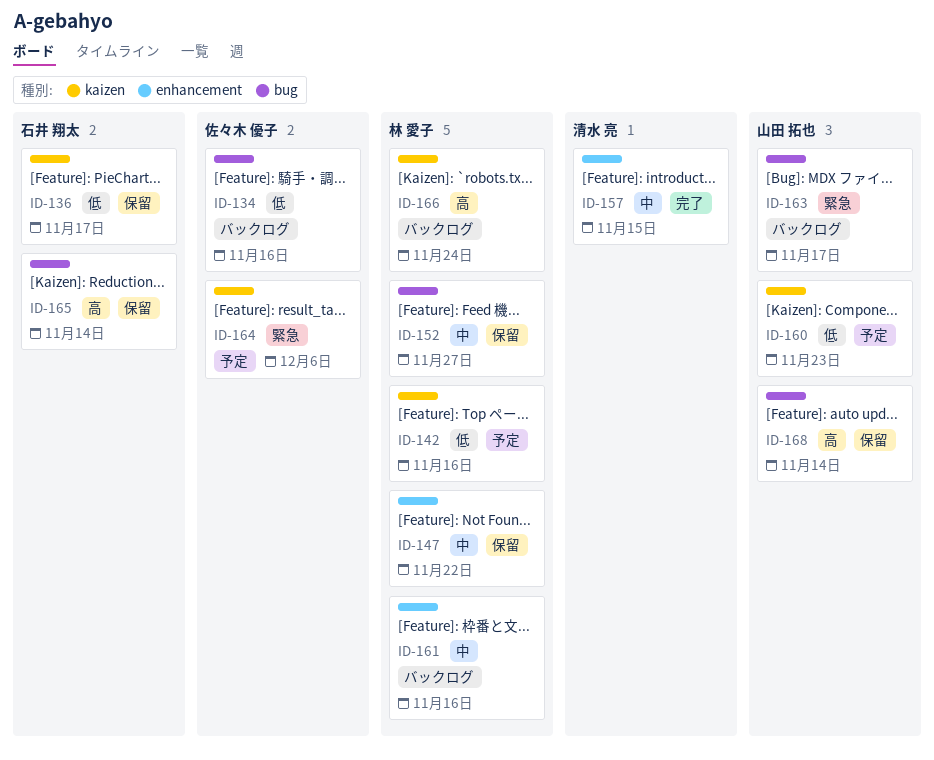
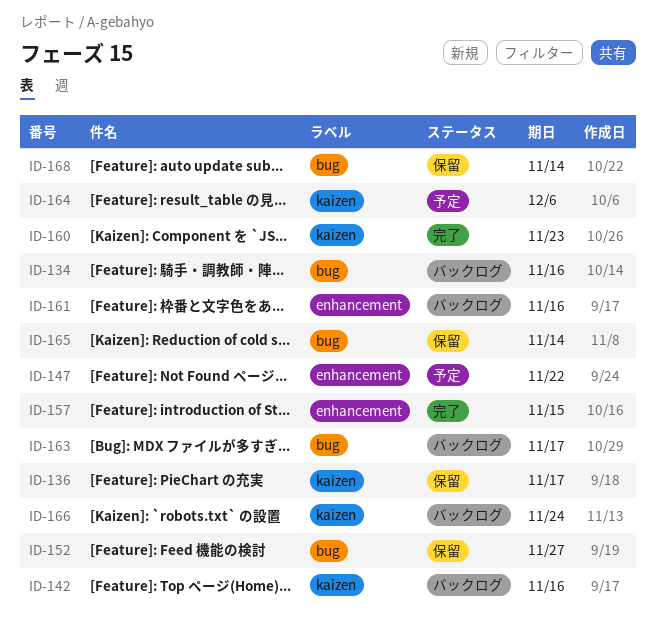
ID-142, status: 予定 -> バックログ
ID-147, status: 保留 -> 予定
ID-160, status: 予定 -> 完了

